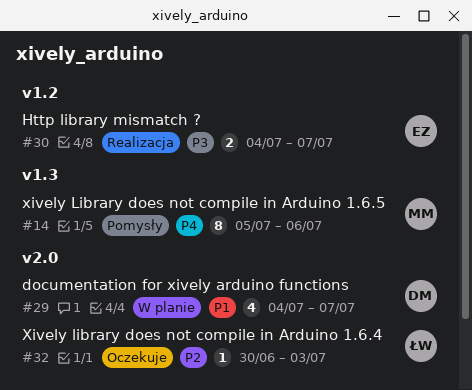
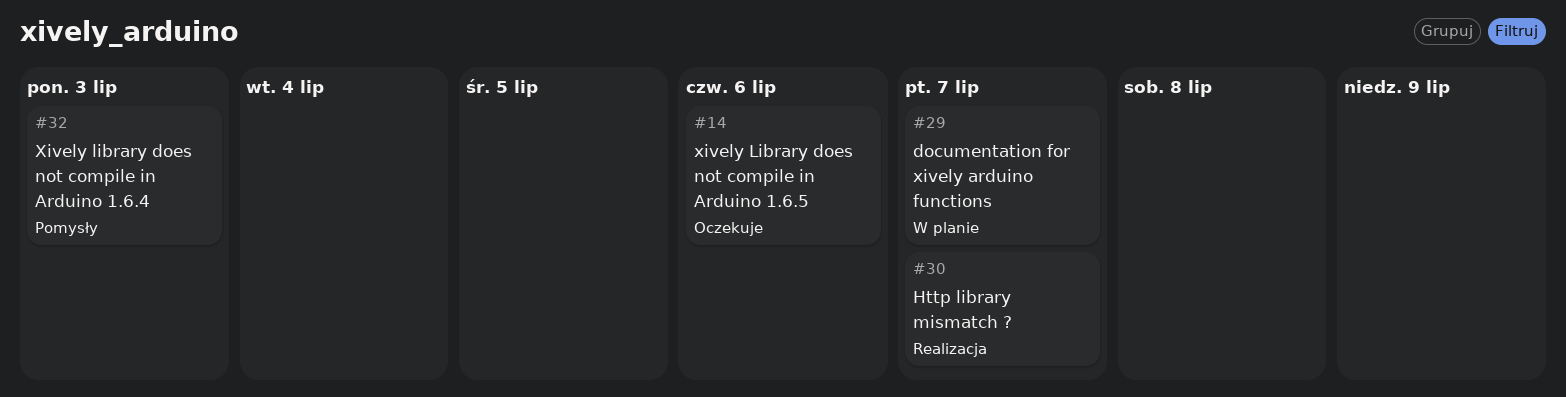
#14, status: Pomysły -> Oczekuje
#32, status: Oczekuje -> Pomysły

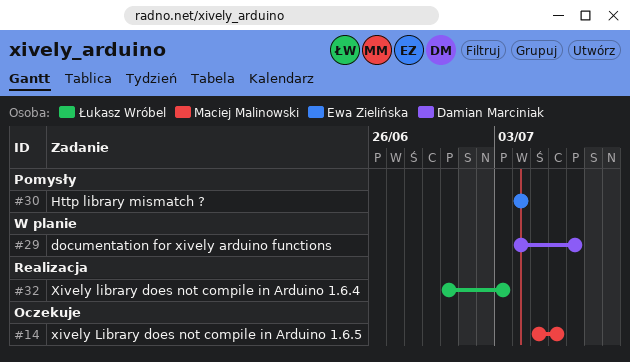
#30, status: Realizacja -> Pomysły
#30, due: Jul 7 -> Jul 4
#32, status: Pomysły -> Realizacja

